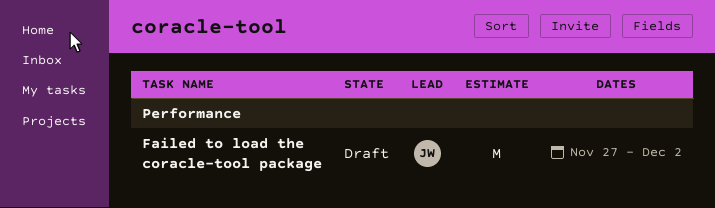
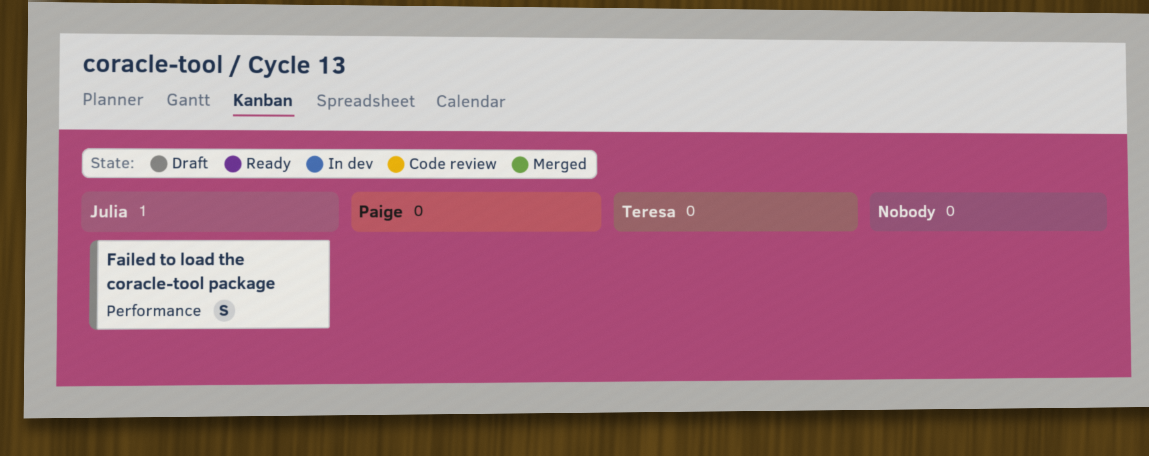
Failed to load the coracle-tool package, estimate: M -> S

